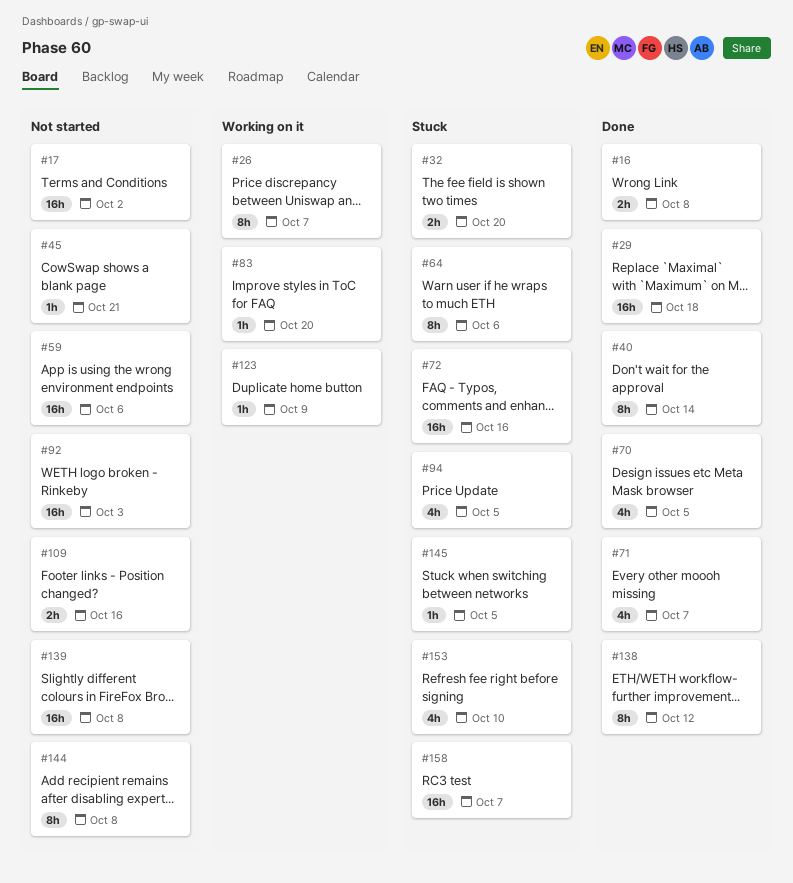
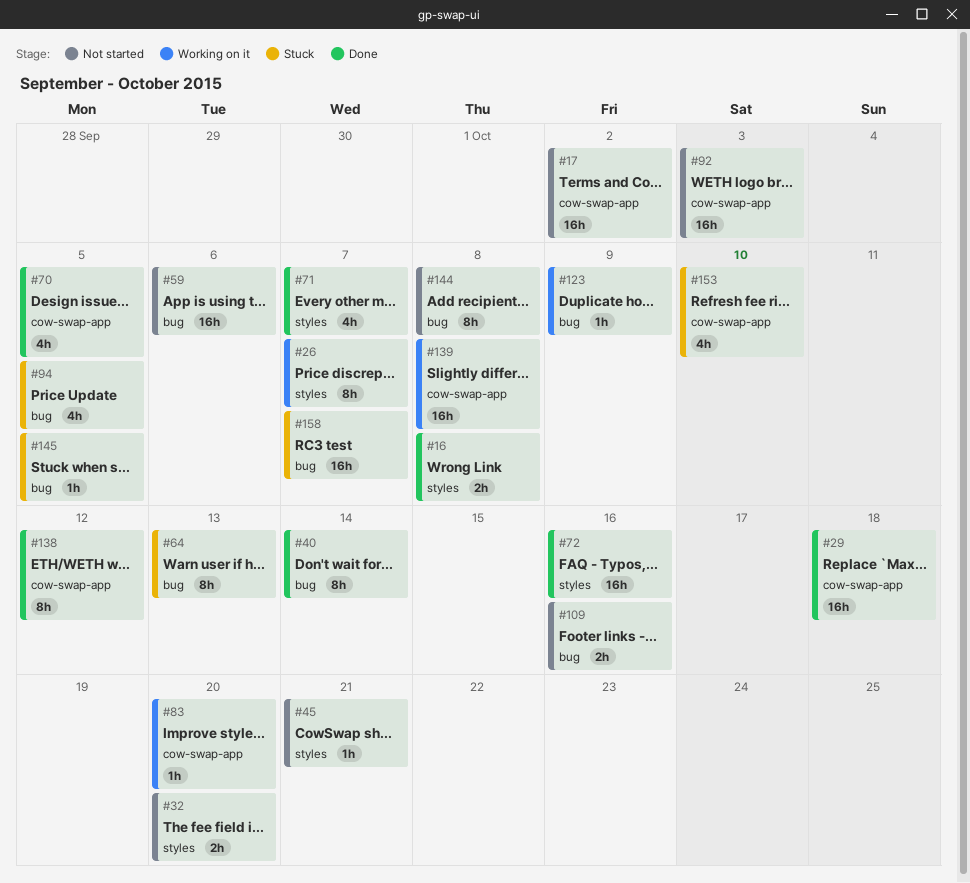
#32, status: Stuck -> Not started
#64, due: Oct 6 -> Oct 13
#72, status: Stuck -> Done
#139, status: Not started -> Working on it

